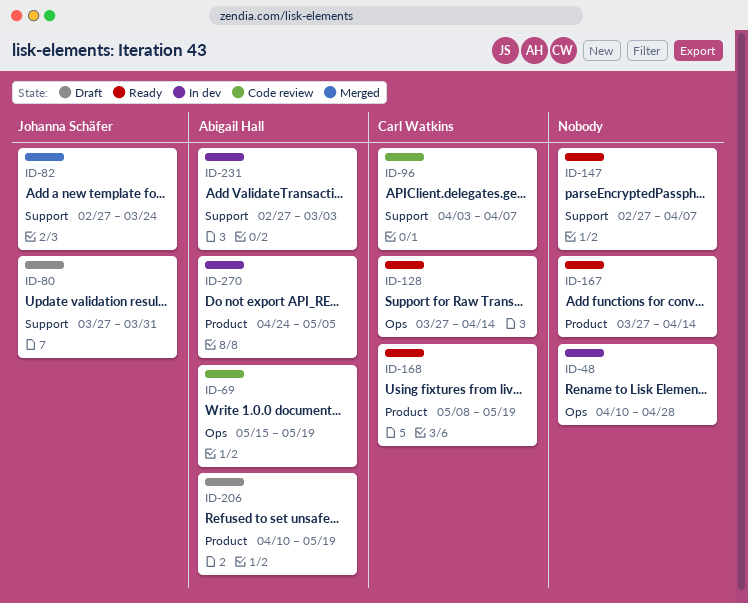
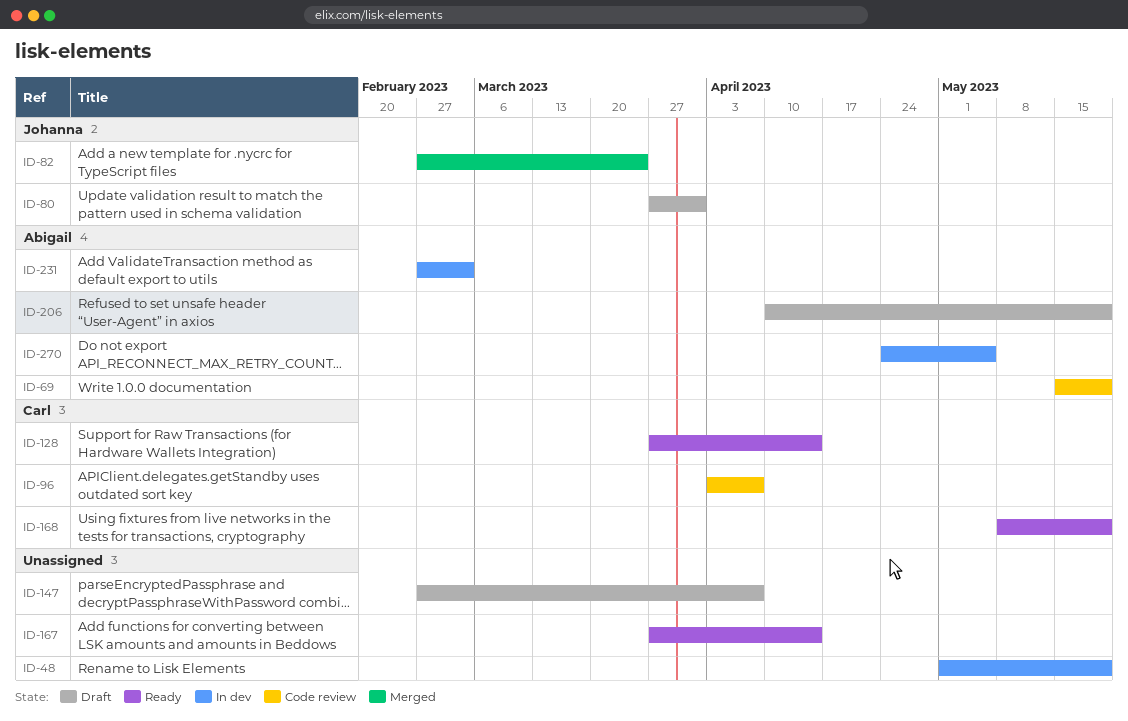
ID-48, start: Apr 10 -> May 1
ID-48, due: Apr 28 -> May 19
ID-147, status: Ready -> Draft

